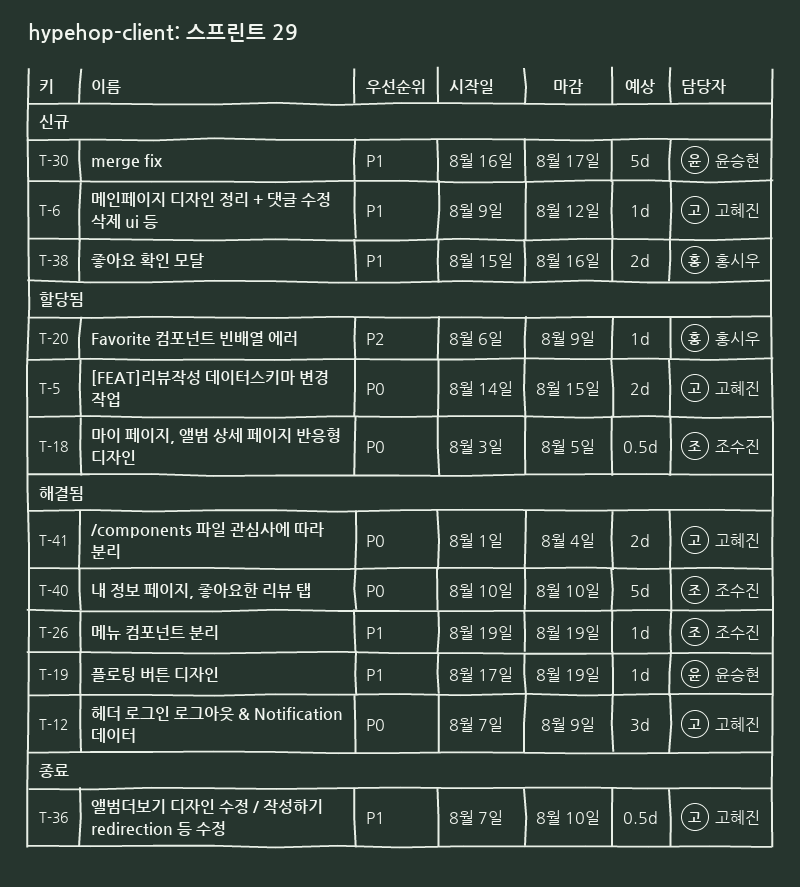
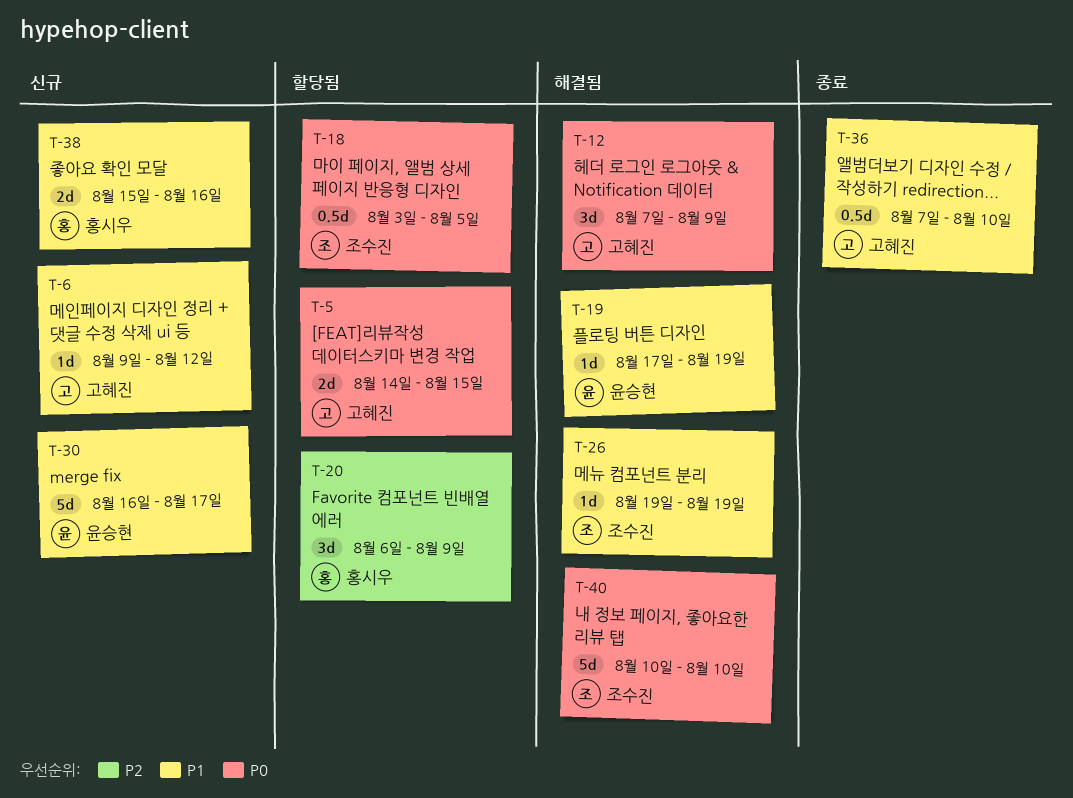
T-20, estimate: 1d -> 3d
T-41: present -> none

